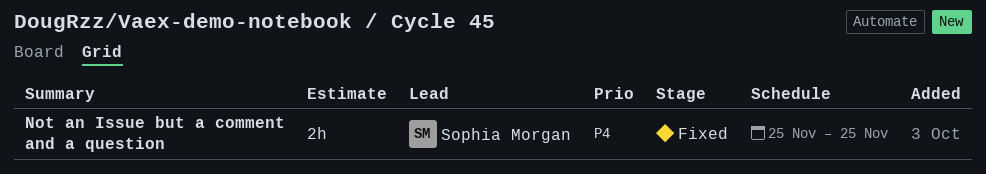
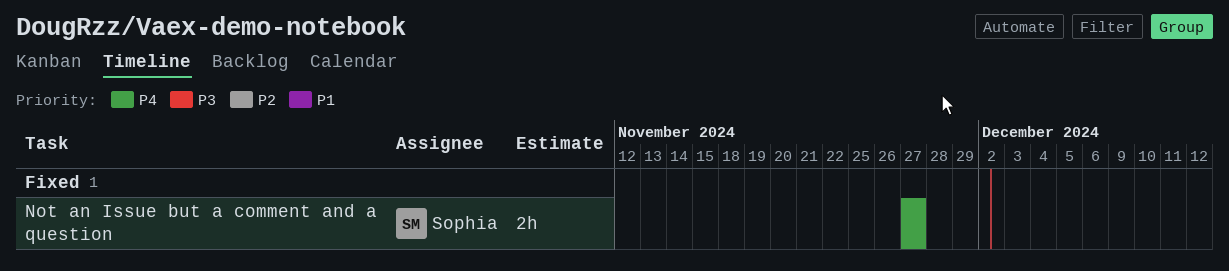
Not an Issue but a comment and a question, start: Nov 25 -> Nov 27
Not an Issue but a comment and a question, due: Nov 25 -> Nov 27

